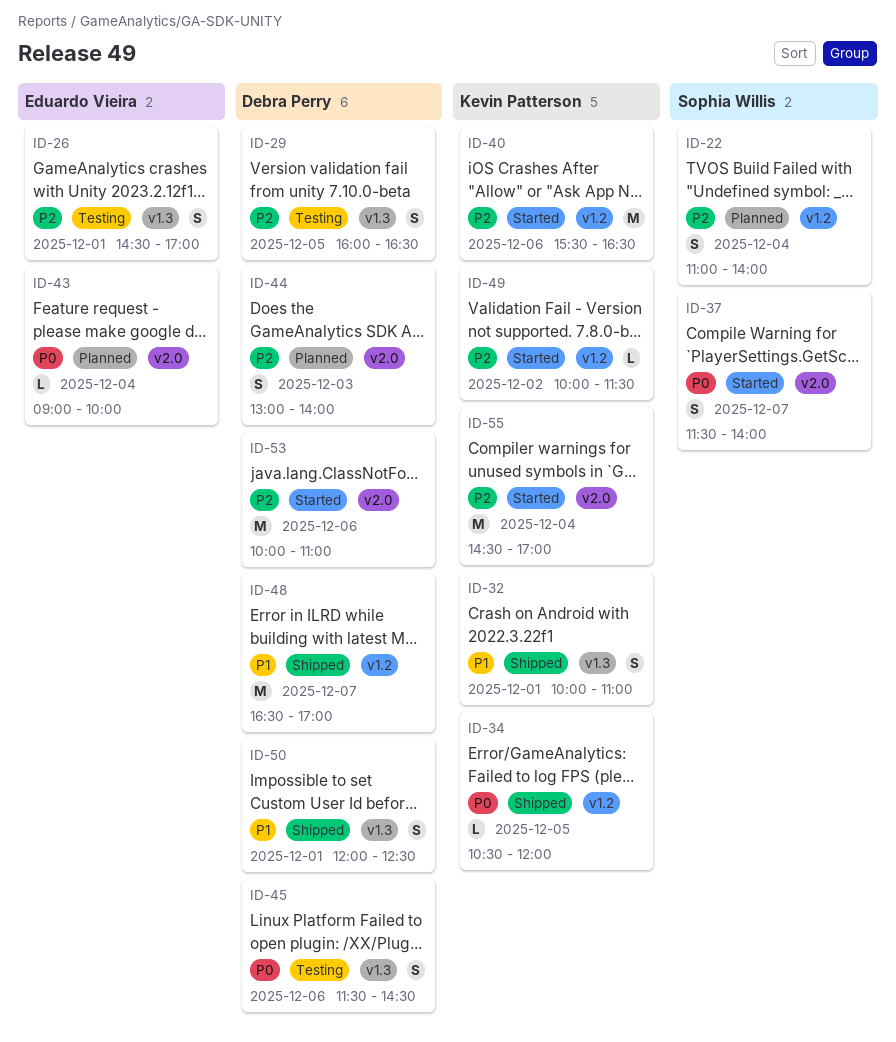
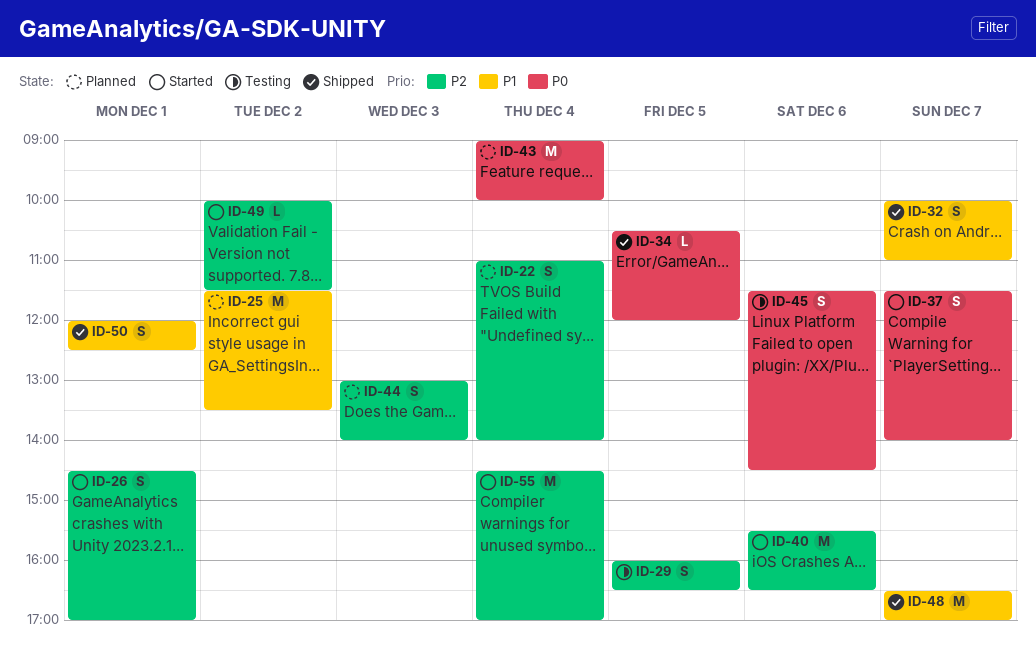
ID-25: none -> present
ID-26, status: Testing -> Started
ID-32, day: Dec 1 -> Dec 7
ID-43, estimate: L -> M
ID-53: present -> none

